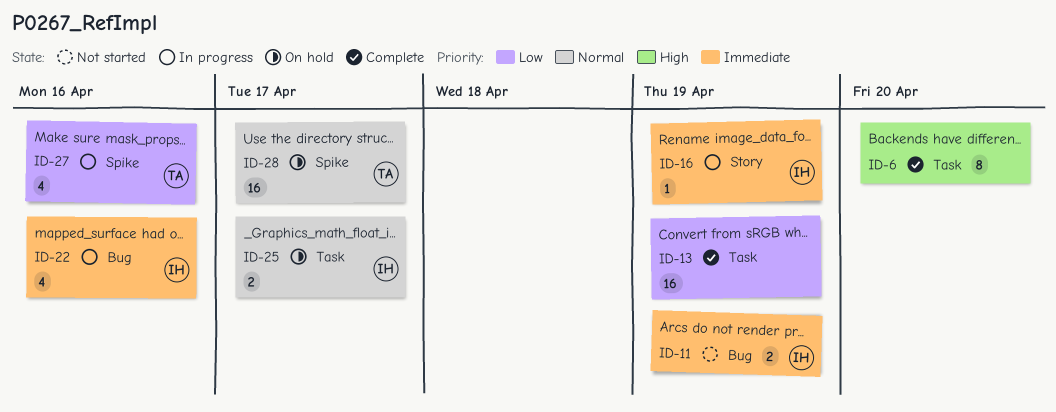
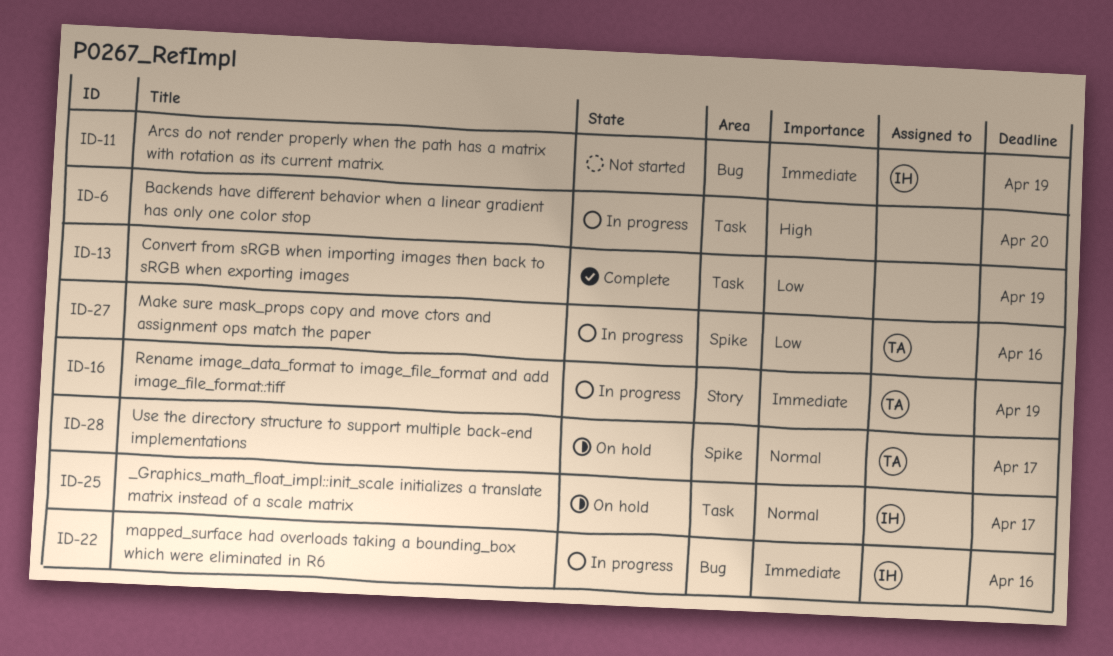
ID-6, status: Complete -> In progress
ID-16, owner: IH -> TA

